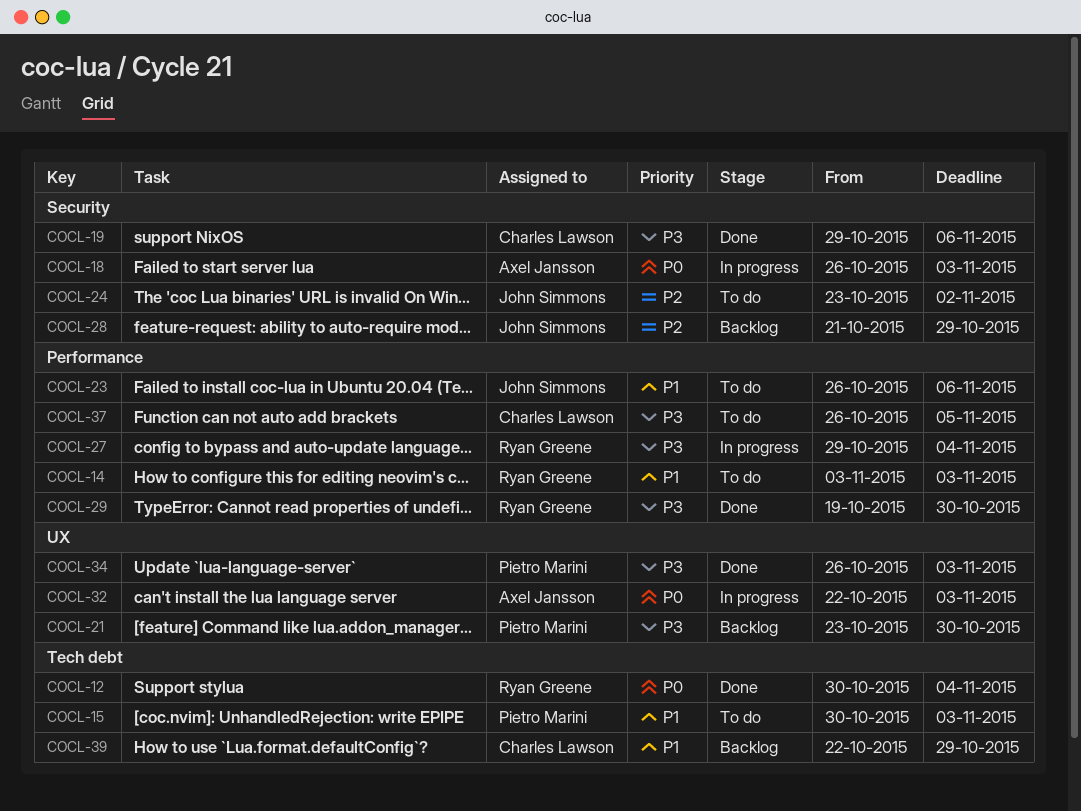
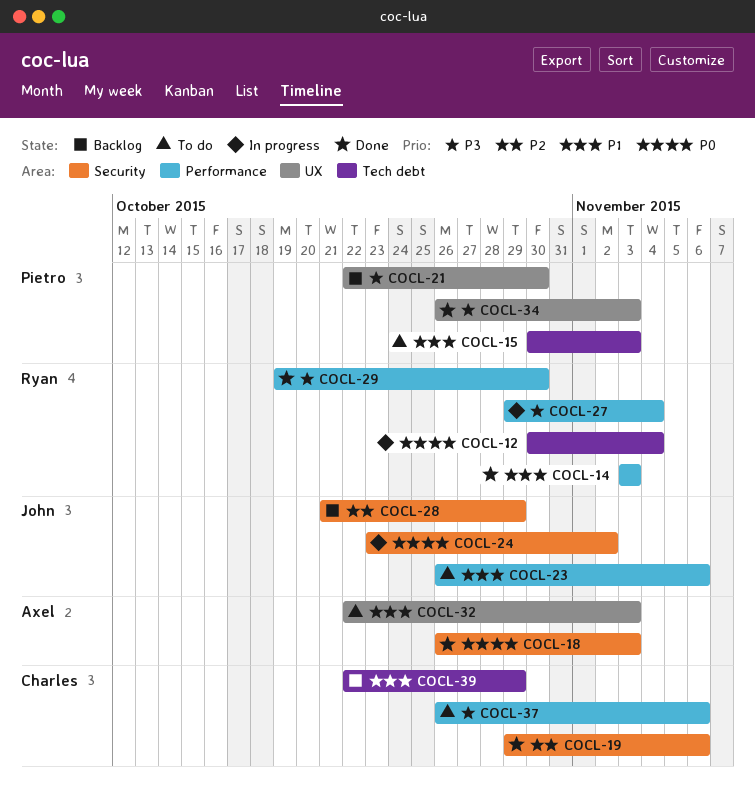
COCL-12, status: Done -> In progress
COCL-14, status: To do -> Done
COCL-18, status: In progress -> Done
COCL-19, priority: P3 -> P2
COCL-21, start: Oct 23 -> Oct 22
COCL-24, status: To do -> In progress
COCL-24, priority: P2 -> P0
COCL-32, status: In progress -> To do
COCL-32, priority: P0 -> P1
COCL-37, due: Nov 5 -> Nov 6

